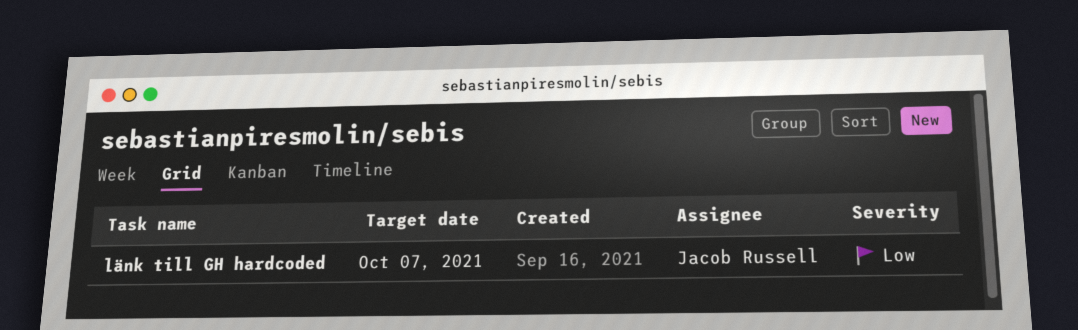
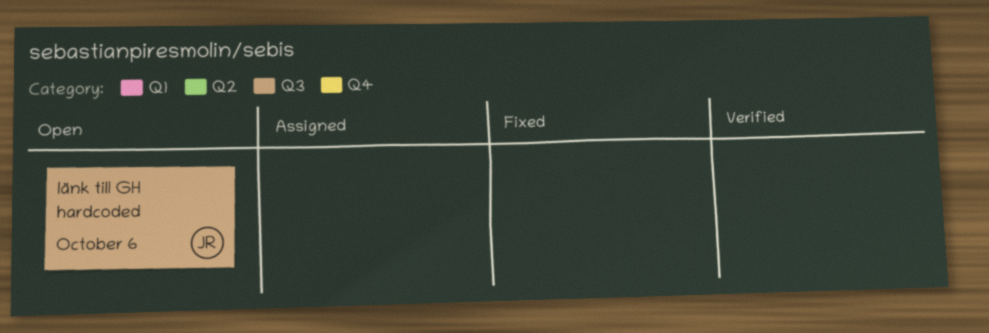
länk till GH hardcoded, due: Oct 7 -> Oct 6

